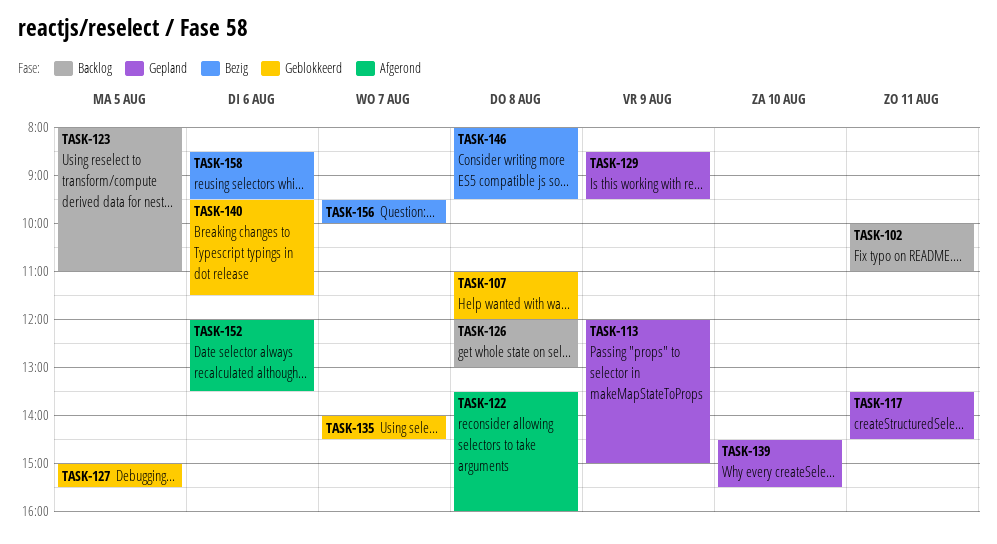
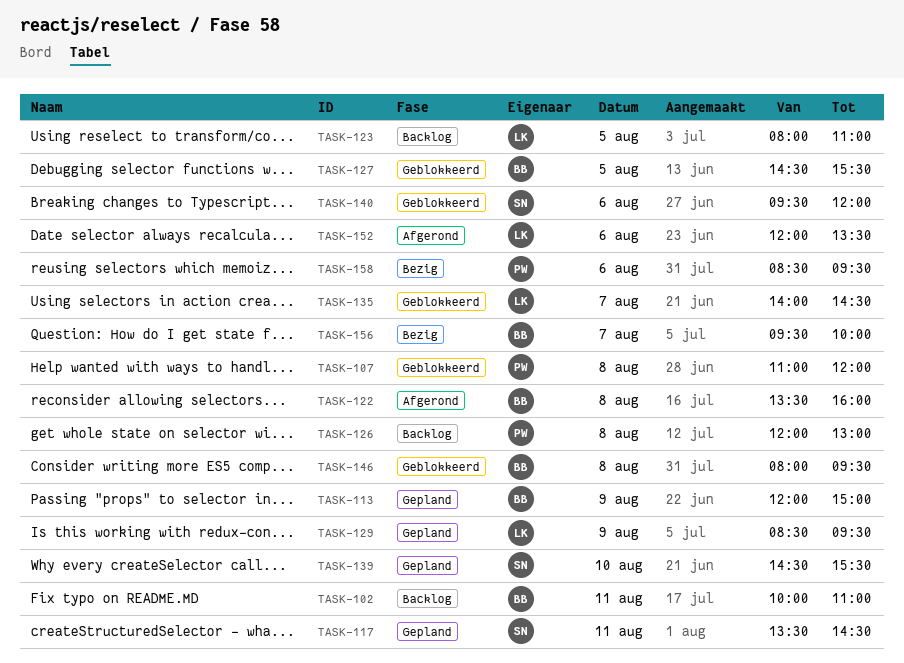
TASK-127, begins: 15:00 -> 14:30
TASK-140, ends: 11:30 -> 12:00
TASK-146, status: Bezig -> Geblokkeerd

